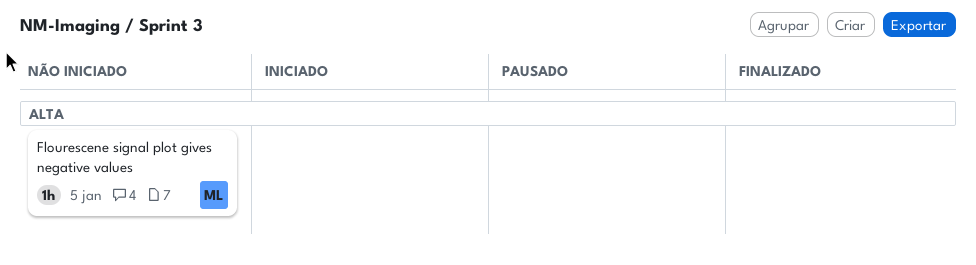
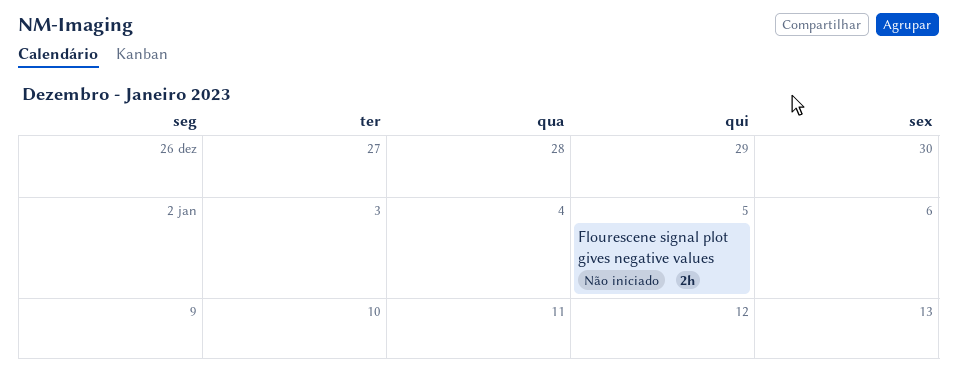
Flourescene signal plot gives negative values, estimate: 1h -> 2h

